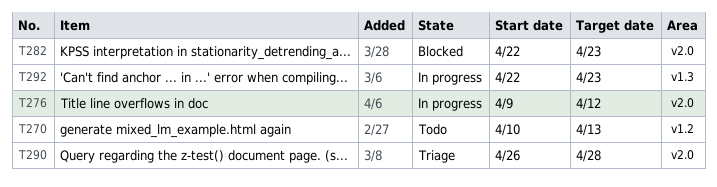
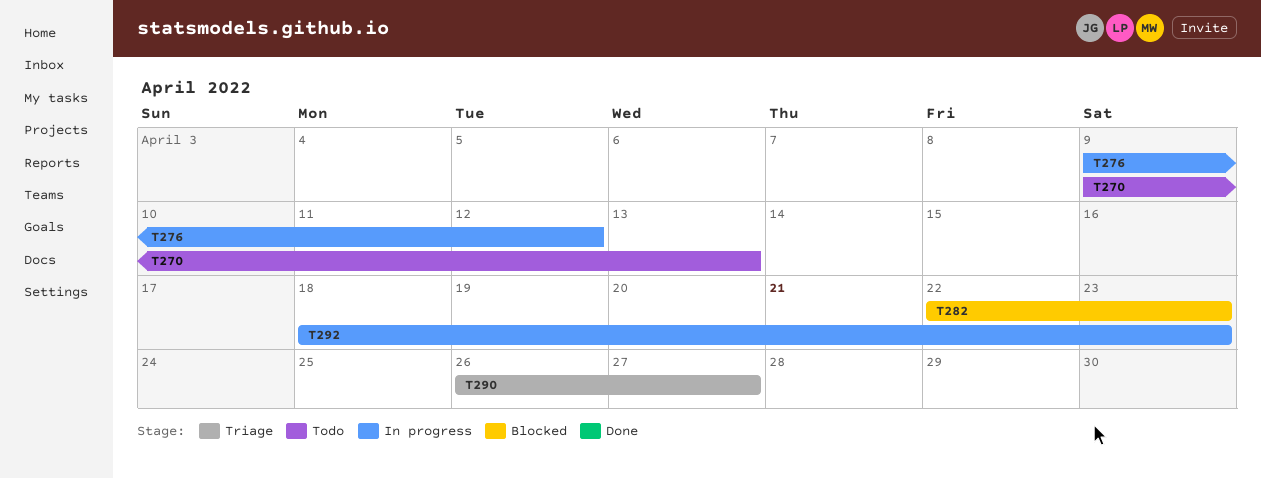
T270, start: Apr 10 -> Apr 9
T290, due: Apr 28 -> Apr 27
T292, start: Apr 22 -> Apr 18

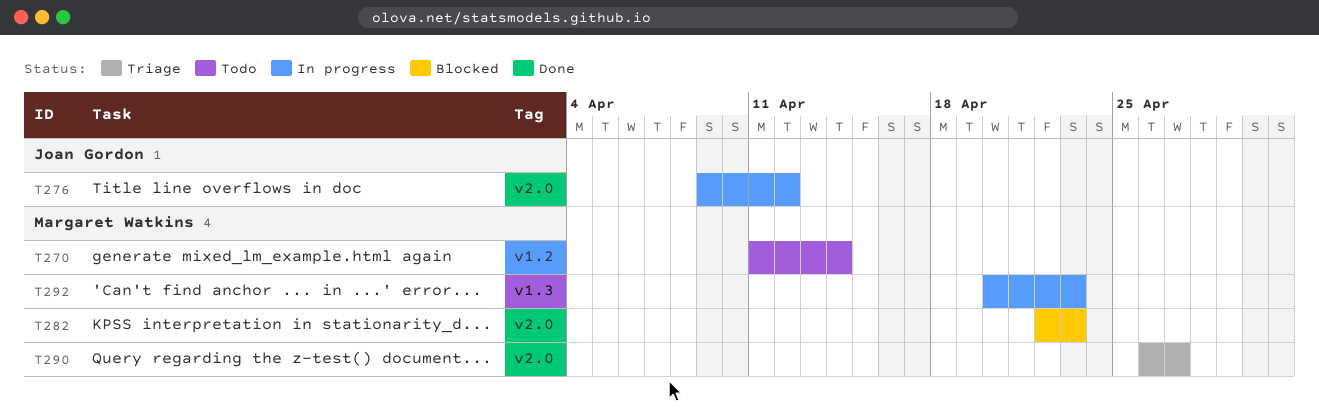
T270, start: Apr 9 -> Apr 11
T270, due: Apr 13 -> Apr 14
T292, start: Apr 18 -> Apr 20

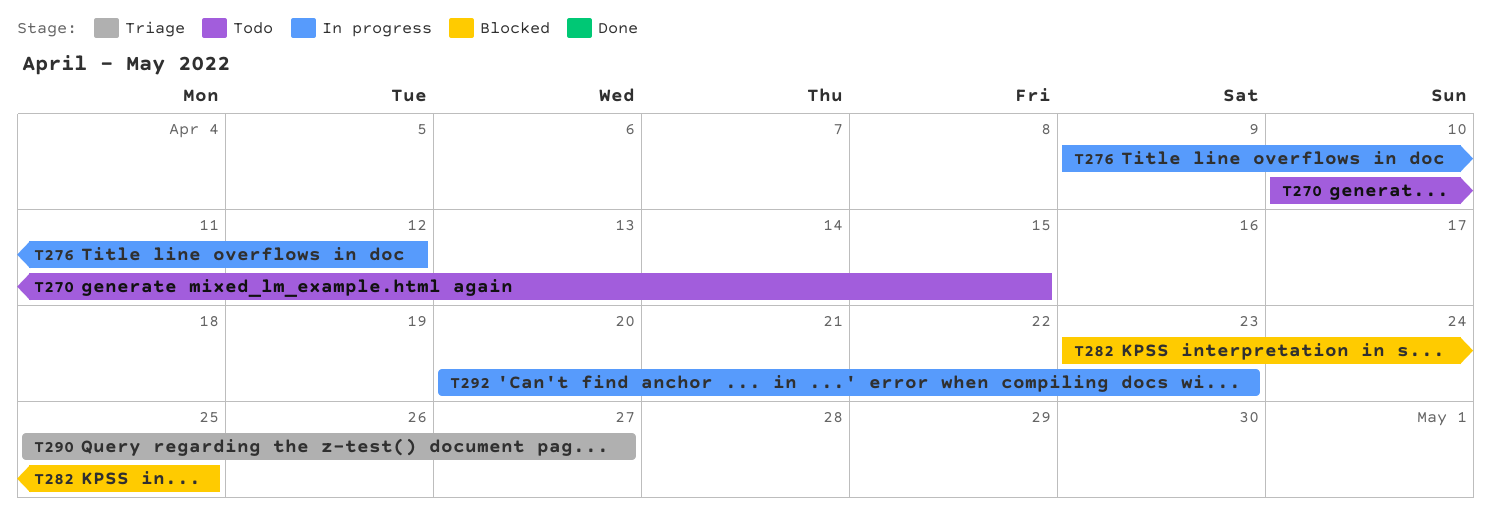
T270, start: Apr 11 -> Apr 10
T270, due: Apr 14 -> Apr 15
T282, start: Apr 22 -> Apr 23
T282, due: Apr 23 -> Apr 25
T290, start: Apr 26 -> Apr 25

